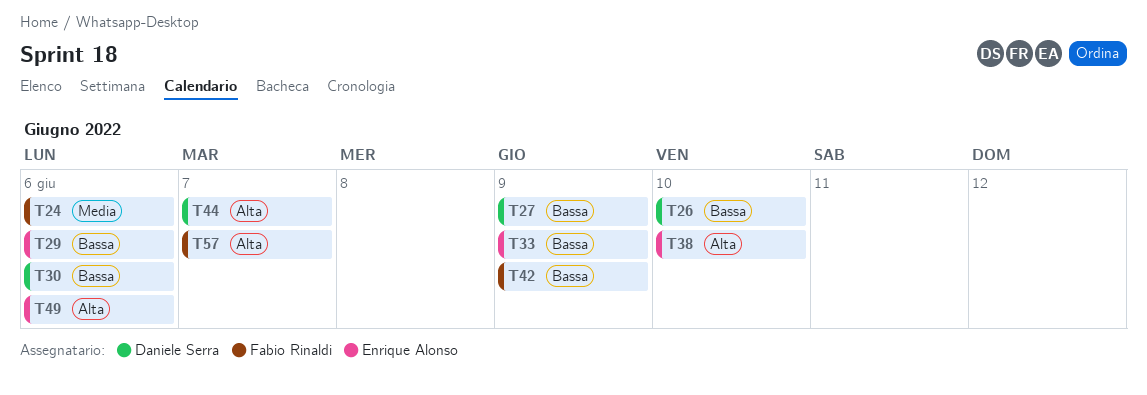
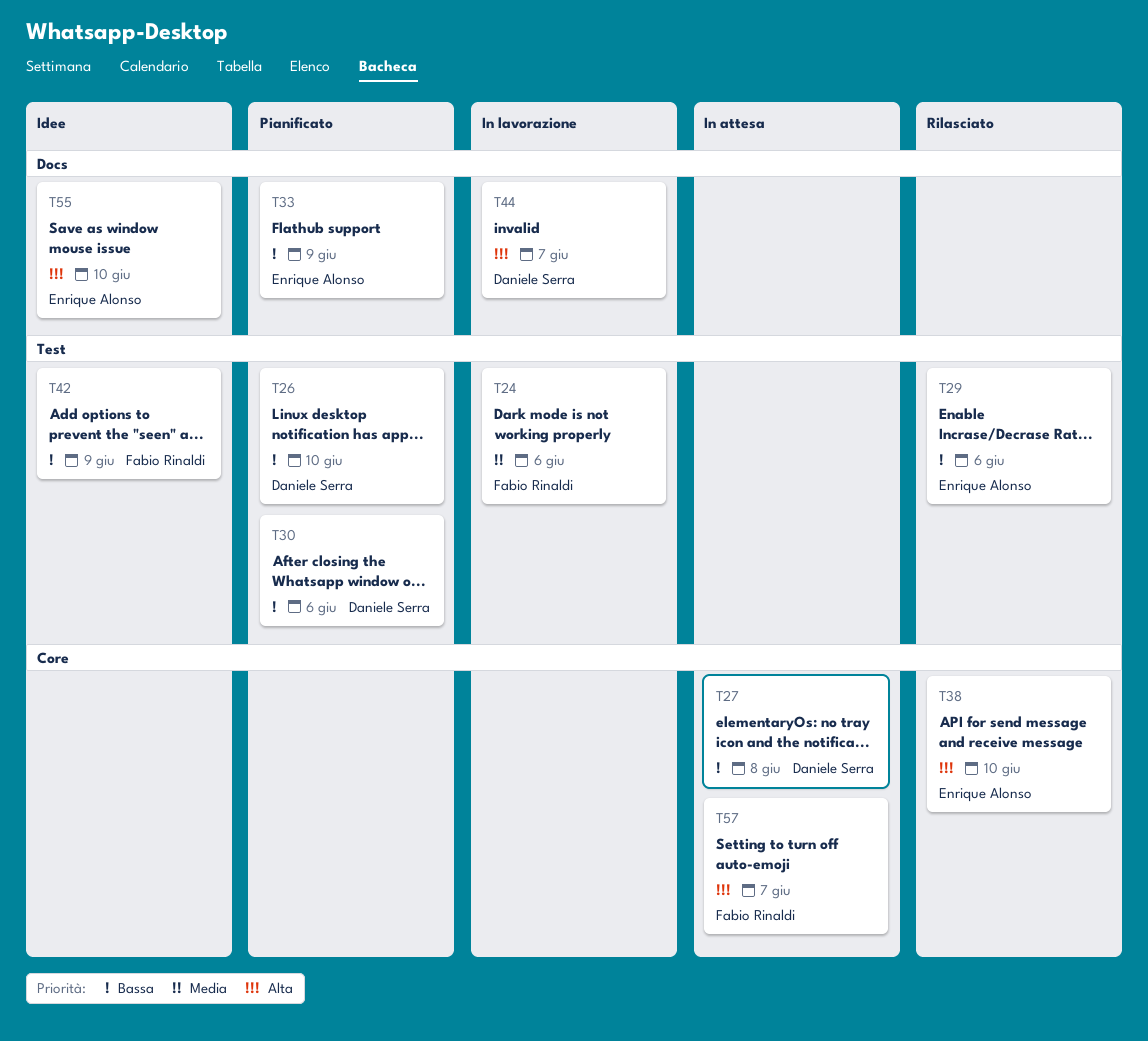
T27, due: Jun 9 -> Jun 8
T49: present -> none
T55: none -> present

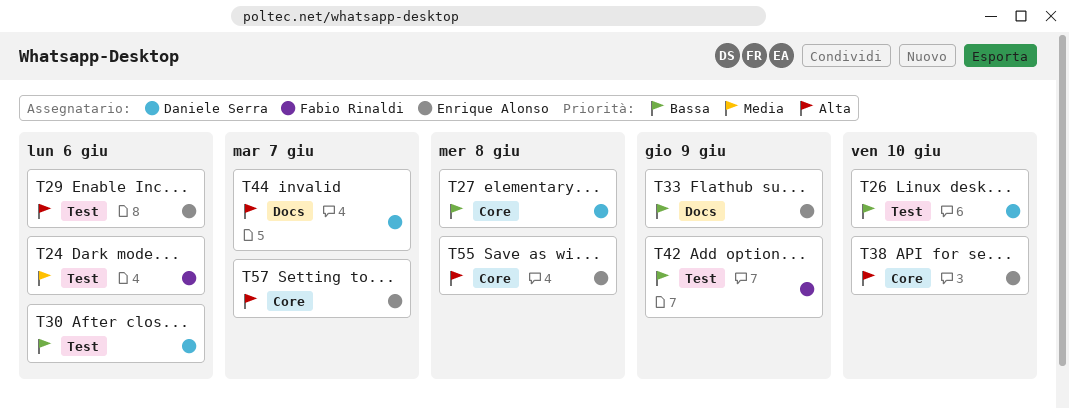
T29, priority: Bassa -> Alta
T55, label: Docs -> Core
T55, due: Jun 10 -> Jun 8
T57, owner: Fabio Rinaldi -> Enrique Alonso

